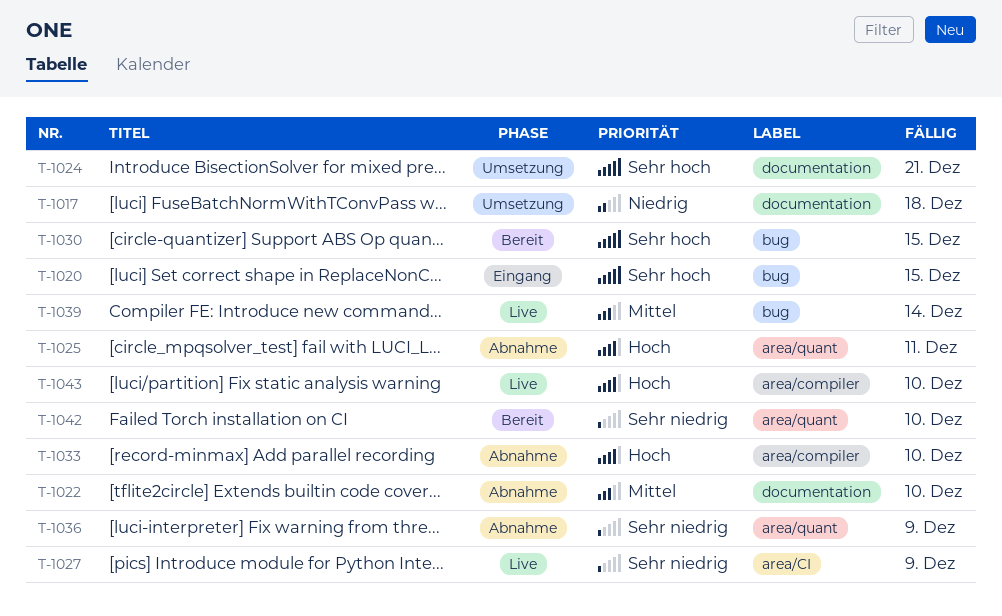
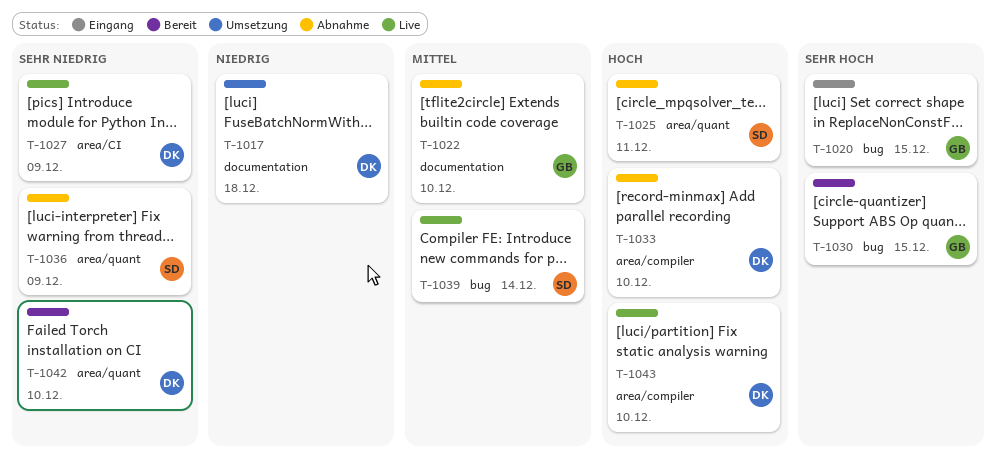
T-1024: present -> none

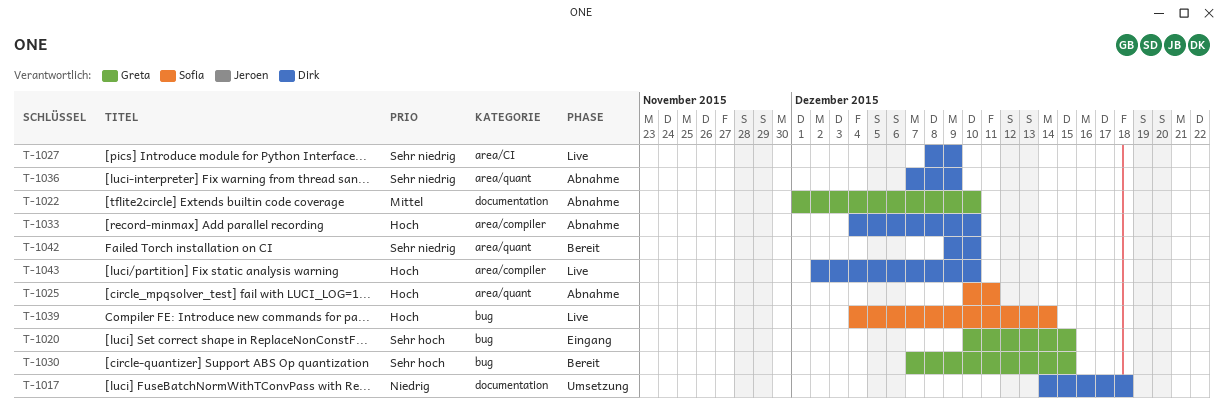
T-1036, owner: Sofia -> Dirk
T-1039, priority: Mittel -> Hoch

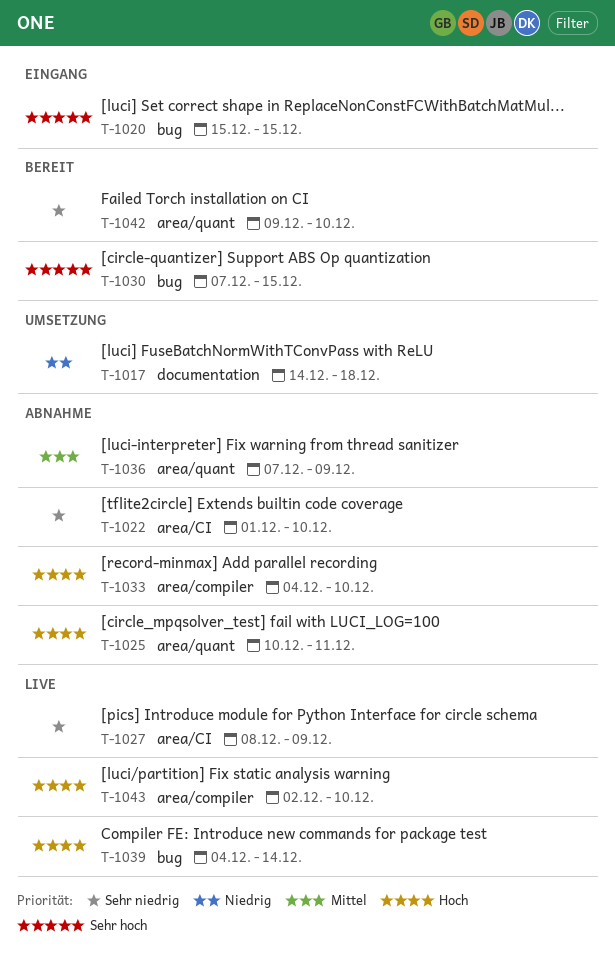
T-1020, start: Dec 10 -> Dec 15
T-1022, priority: Mittel -> Sehr niedrig
T-1022, label: documentation -> area/CI
T-1036, priority: Sehr niedrig -> Mittel

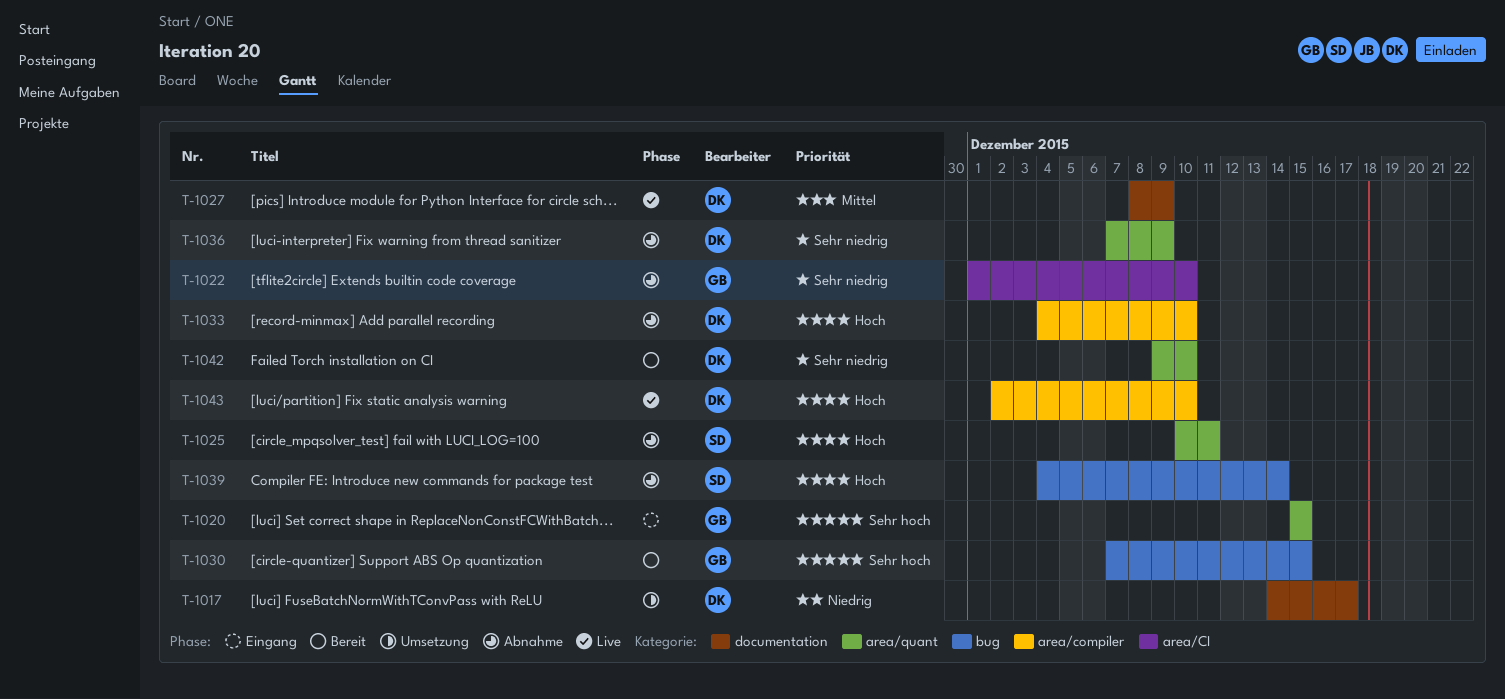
T-1017, due: Dec 18 -> Dec 17
T-1020, label: bug -> area/quant
T-1027, priority: Sehr niedrig -> Mittel
T-1027, label: area/CI -> documentation
T-1036, priority: Mittel -> Sehr niedrig
T-1039, status: Live -> Abnahme

